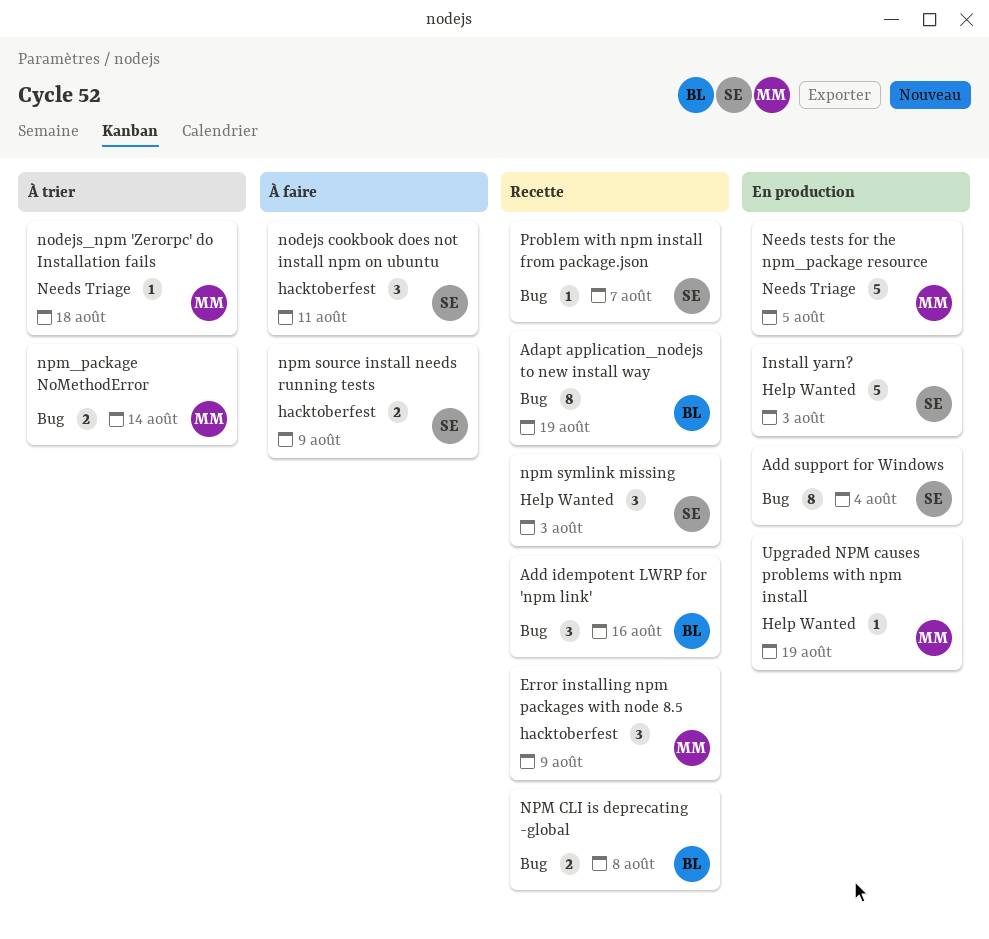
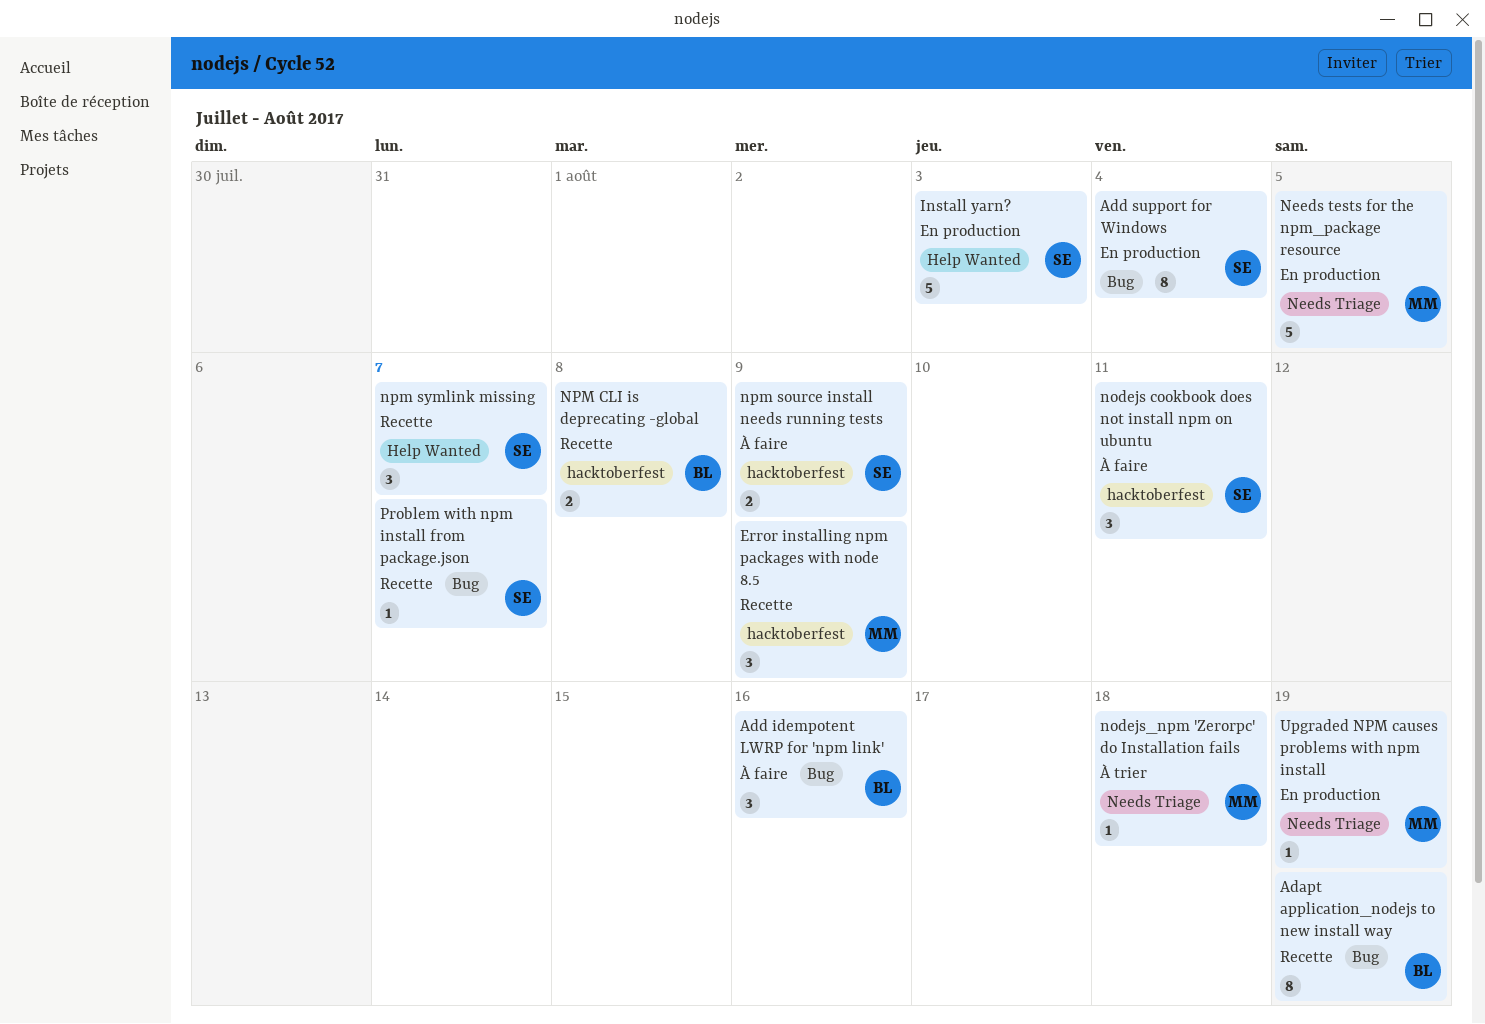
Add idempotent LWRP for 'npm link', status: Recette -> À faire
NPM CLI is deprecating -global, label: Bug -> hacktoberfest
npm symlink missing, due: Aug 3 -> Aug 7
npm_package NoMethodError: present -> none
Upgraded NPM causes problems with npm install, label: Help Wanted -> Needs Triage

